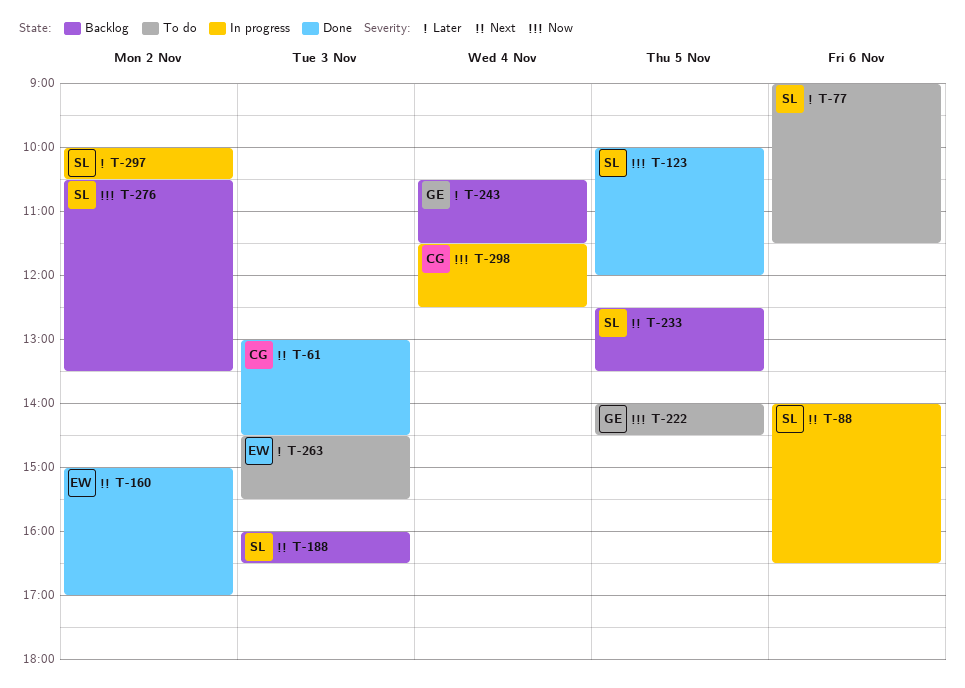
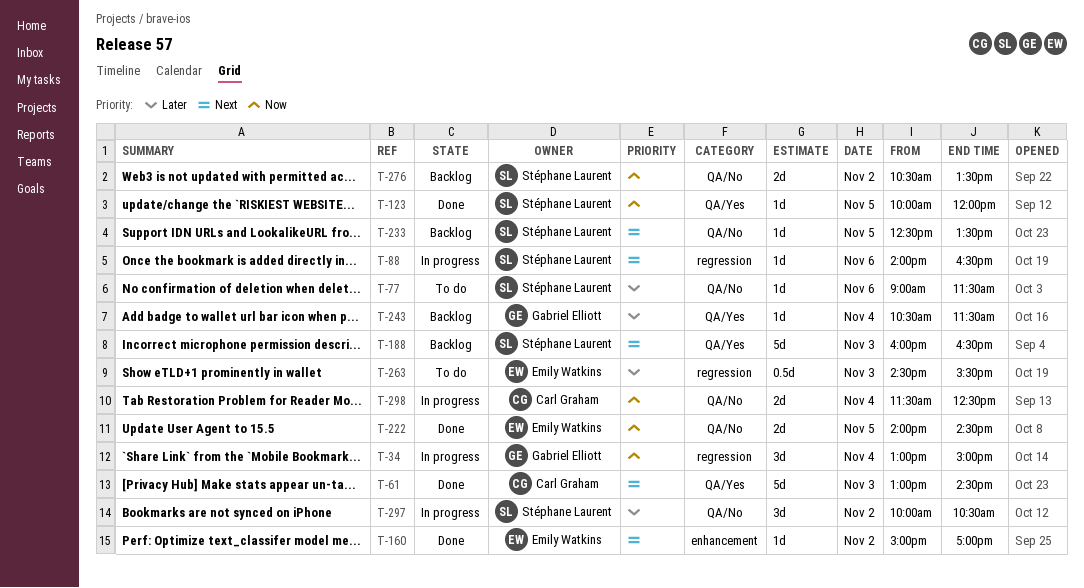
T-34: none -> present
T-222, status: To do -> Done
T-222, owner: Gabriel Elliott -> Emily Watkins

